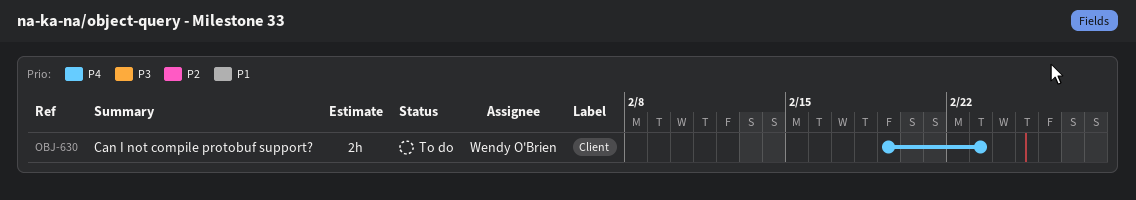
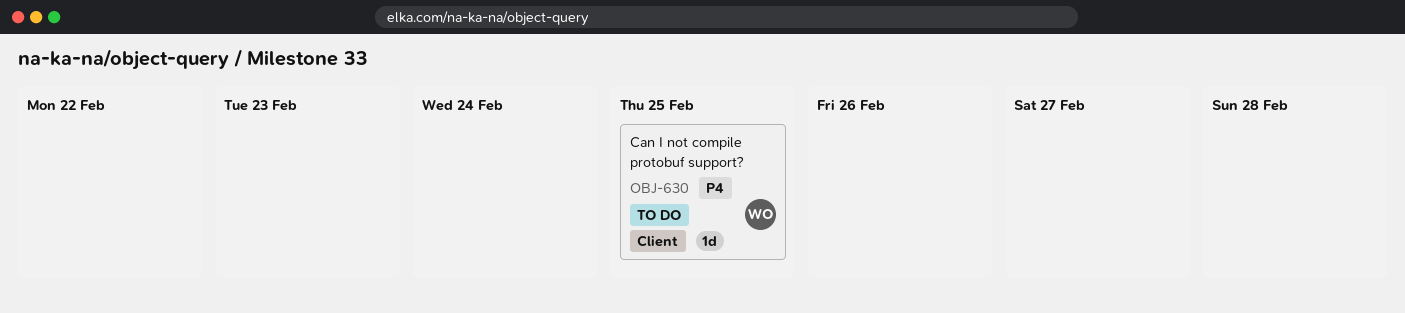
OBJ-630, estimate: 2h -> 1d
OBJ-630, due: Feb 23 -> Feb 25

